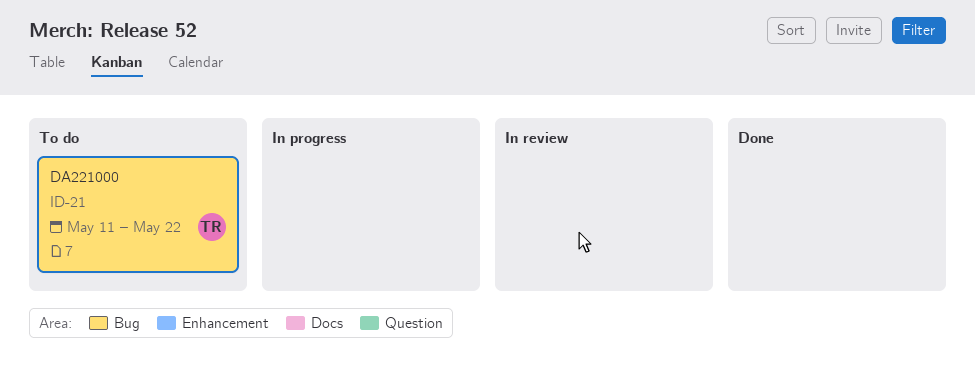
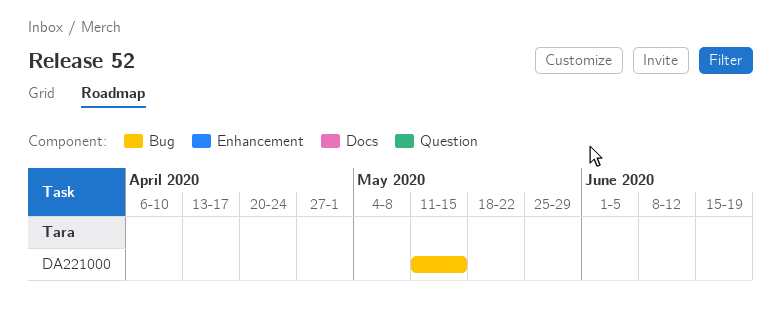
DA221000, due: May 22 -> May 15

